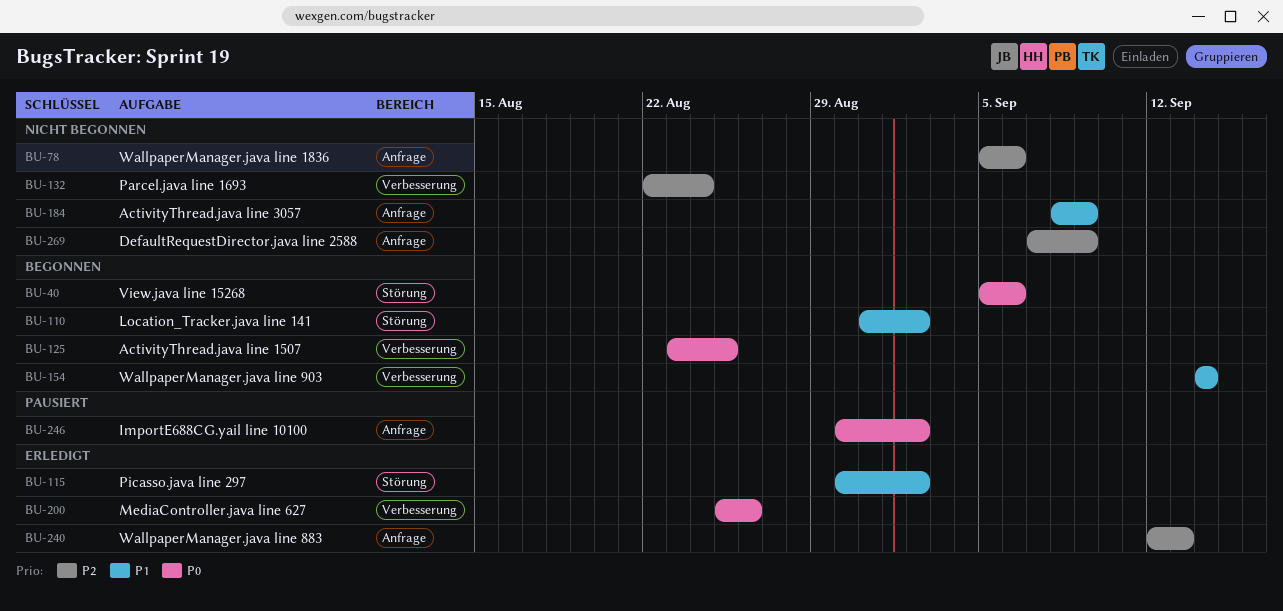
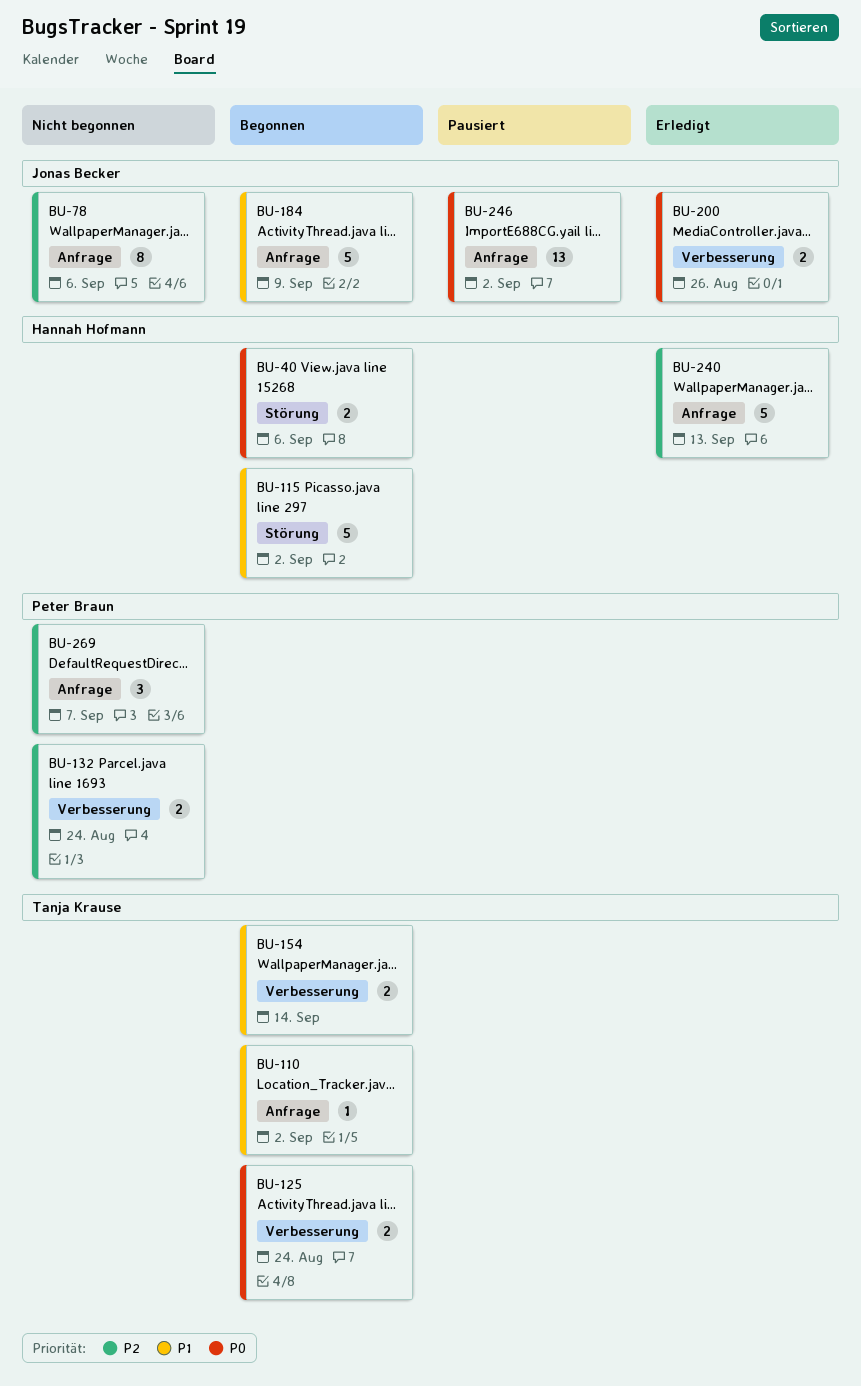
BU-110, label: Störung -> Anfrage
BU-115, status: Erledigt -> Begonnen
BU-125, due: Aug 25 -> Aug 24
BU-184, status: Nicht begonnen -> Begonnen
BU-269, due: Sep 9 -> Sep 7

